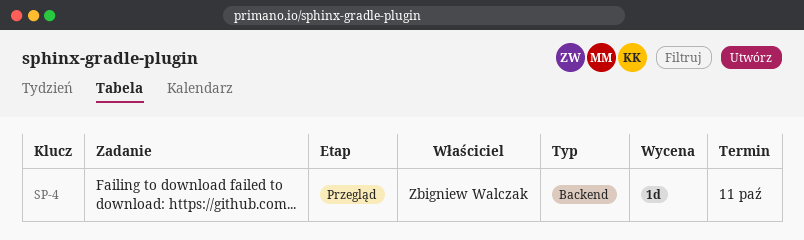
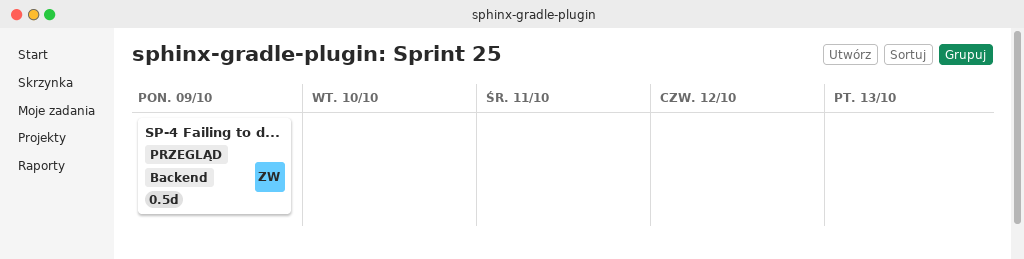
SP-4, estimate: 1d -> 0.5d
SP-4, due: Oct 11 -> Oct 9

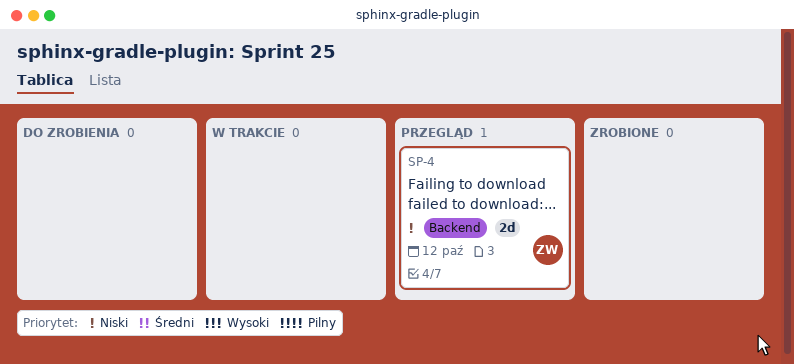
SP-4, estimate: 0.5d -> 2d
SP-4, due: Oct 9 -> Oct 12

